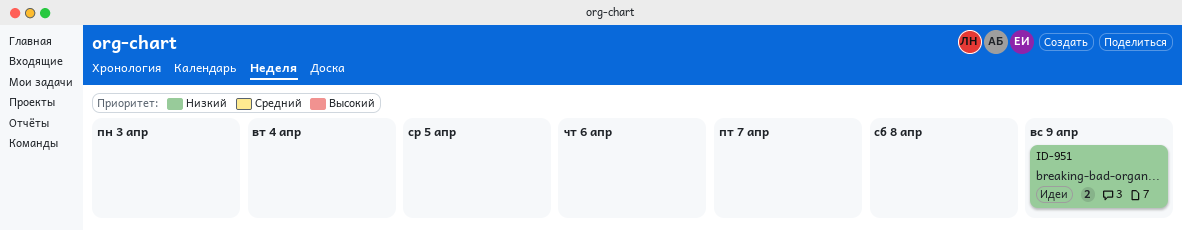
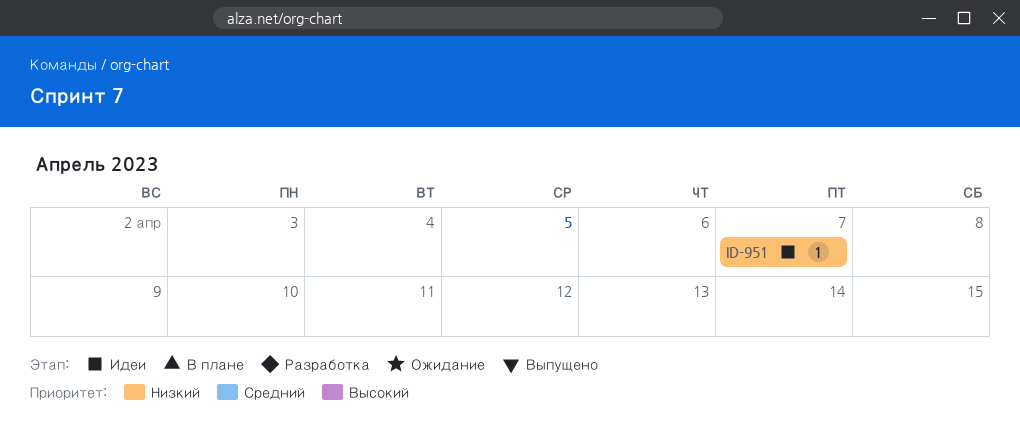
ID-951, estimate: 2 -> 1
ID-951, due: Apr 9 -> Apr 7

